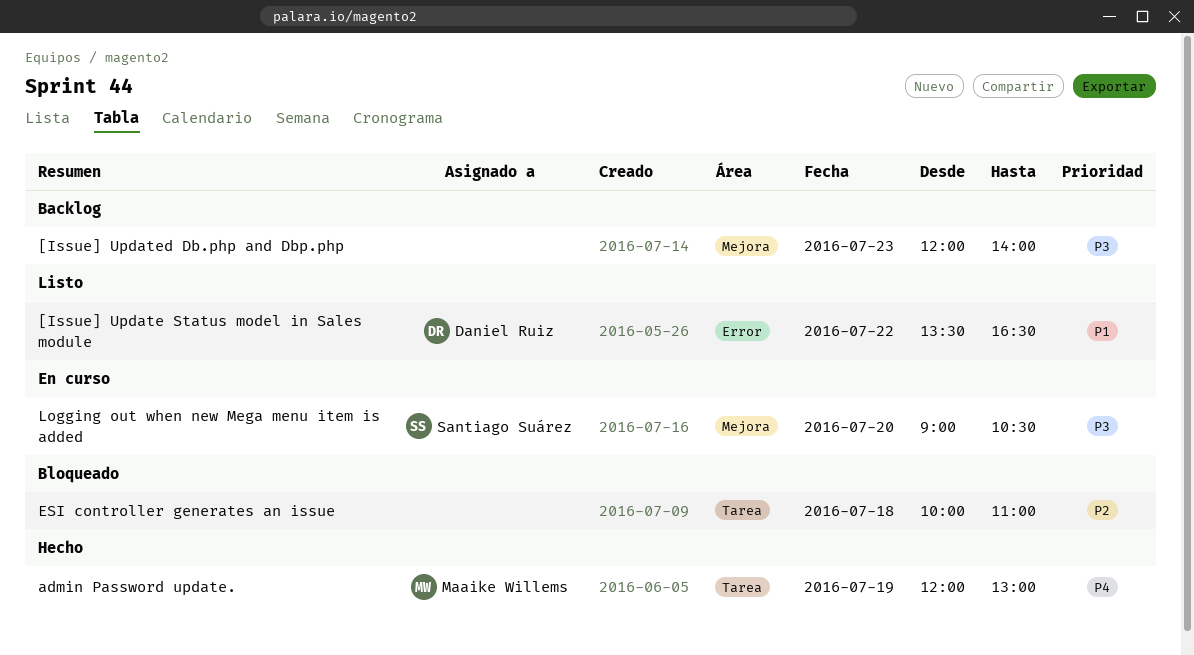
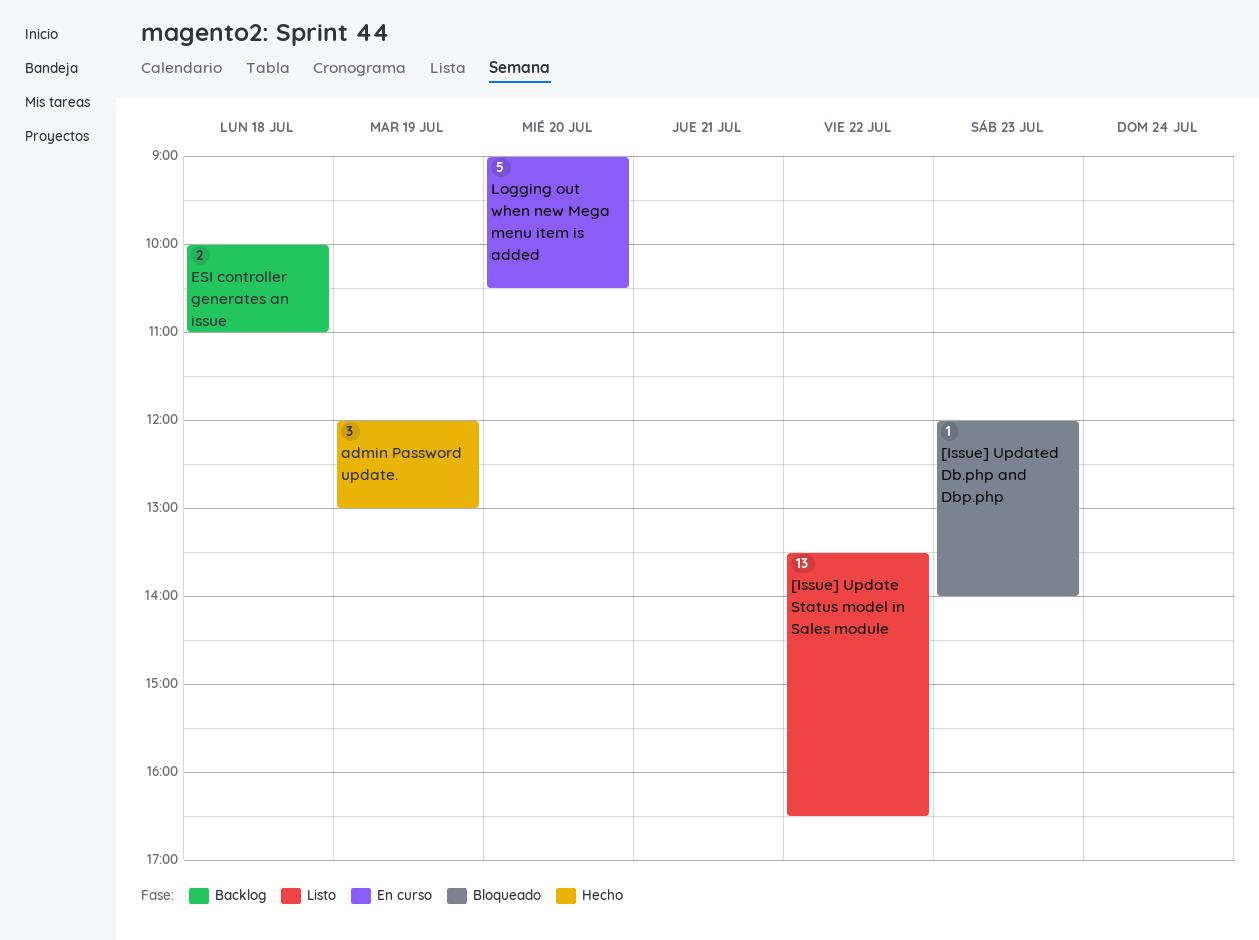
[Issue] Updated Db.php and Dbp.php, status: Backlog -> Bloqueado
ESI controller generates an issue, status: Bloqueado -> Backlog

